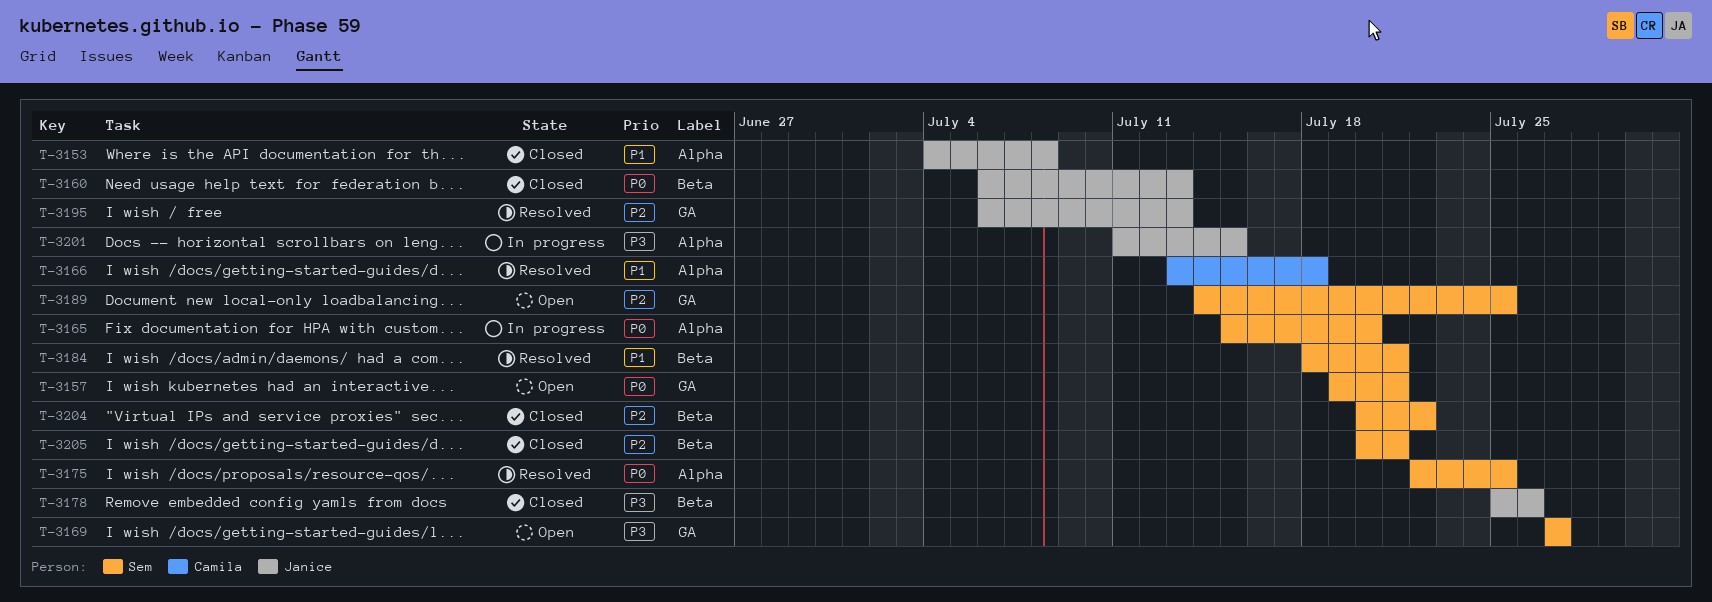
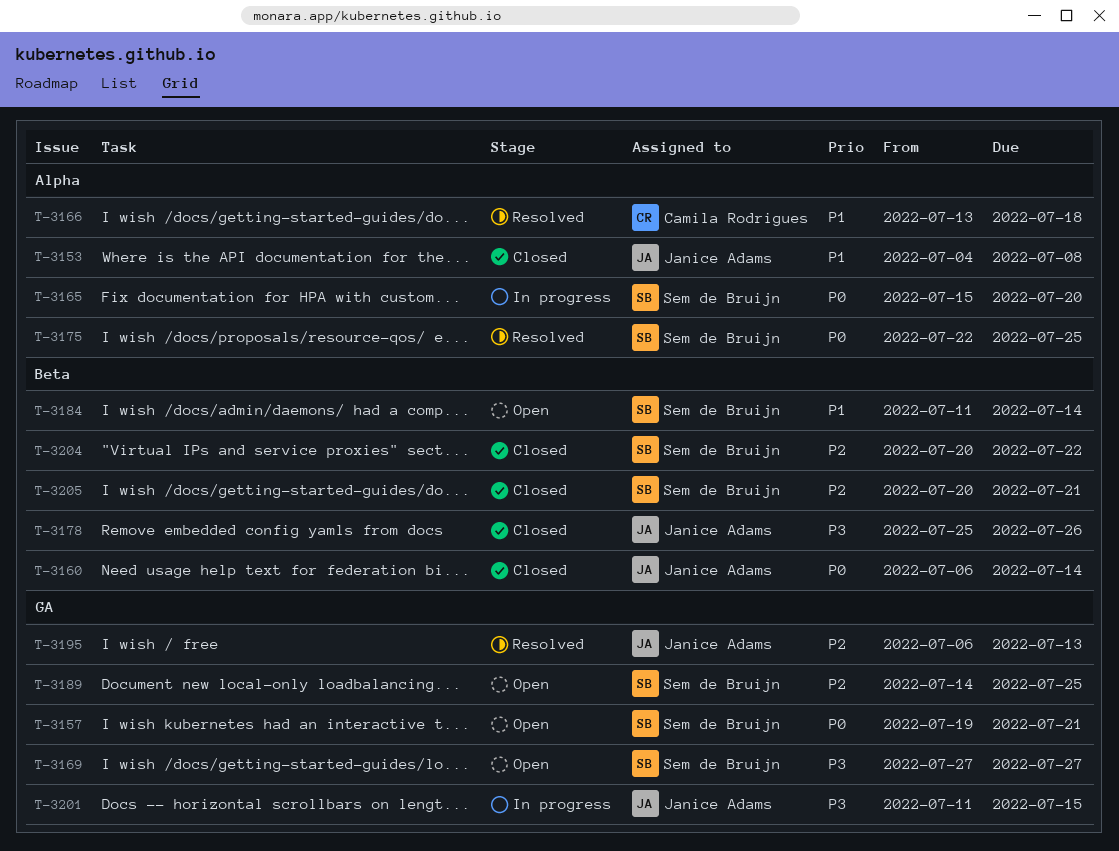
T-3160, due: Jul 13 -> Jul 14
T-3184, status: Resolved -> Open
T-3184, start: Jul 18 -> Jul 11
T-3184, due: Jul 21 -> Jul 14
T-3201, label: Alpha -> GA

